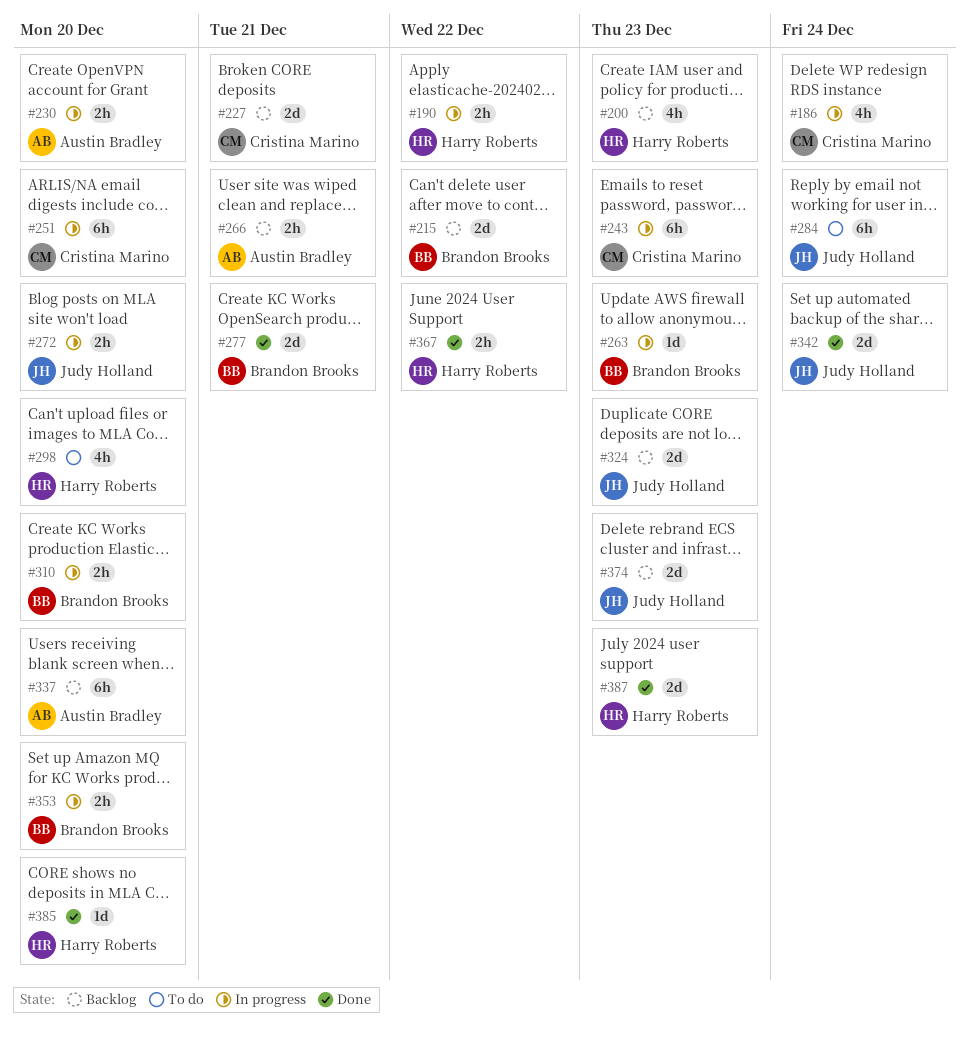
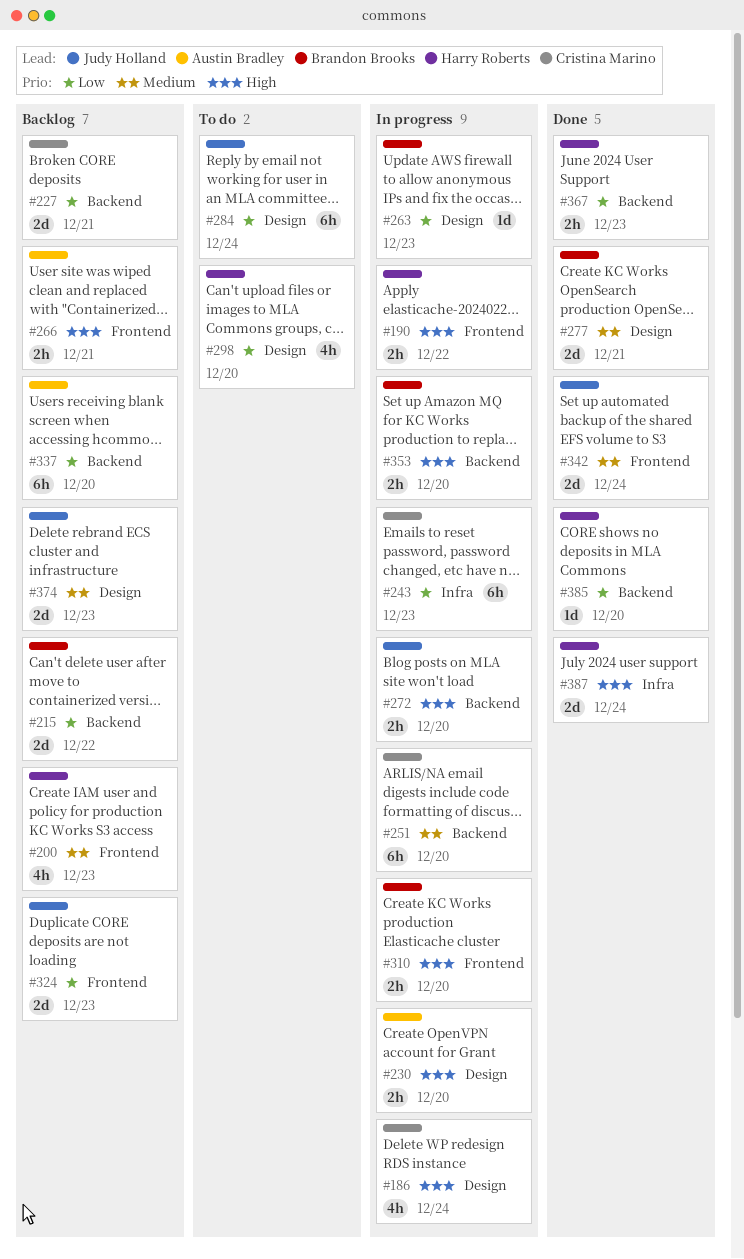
#367, due: Dec 22 -> Dec 23
#387, due: Dec 23 -> Dec 24

